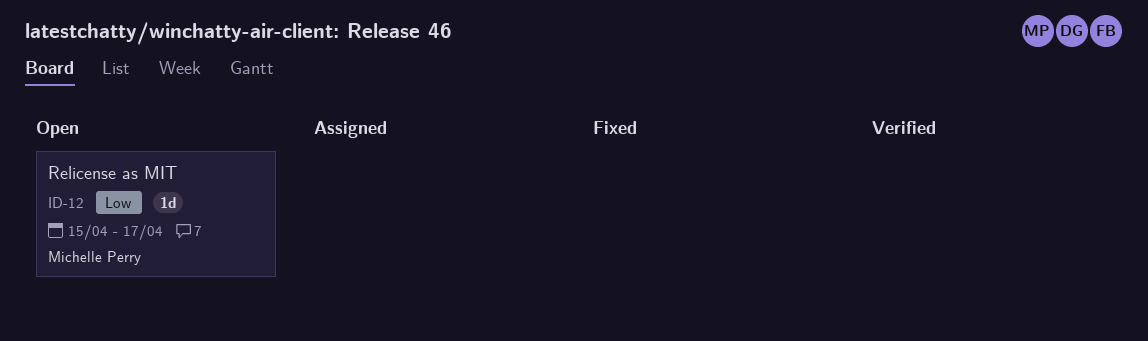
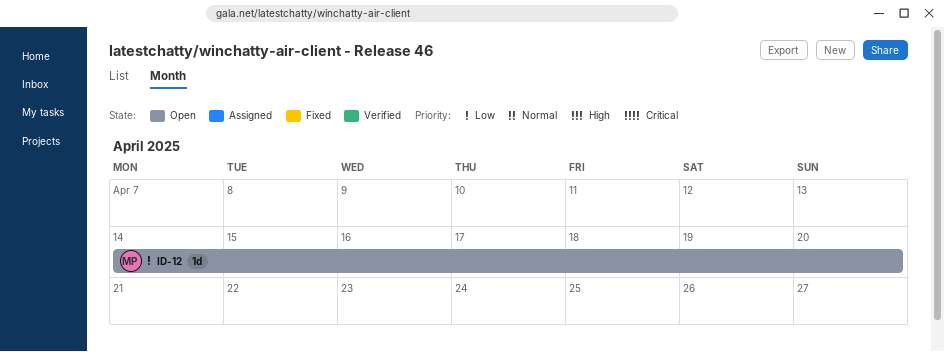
ID-12, start: Apr 15 -> Apr 14
ID-12, due: Apr 17 -> Apr 20

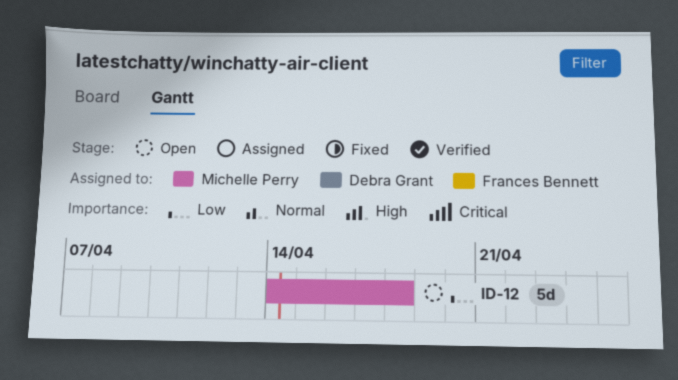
ID-12, estimate: 1d -> 5d
ID-12, due: Apr 20 -> Apr 18

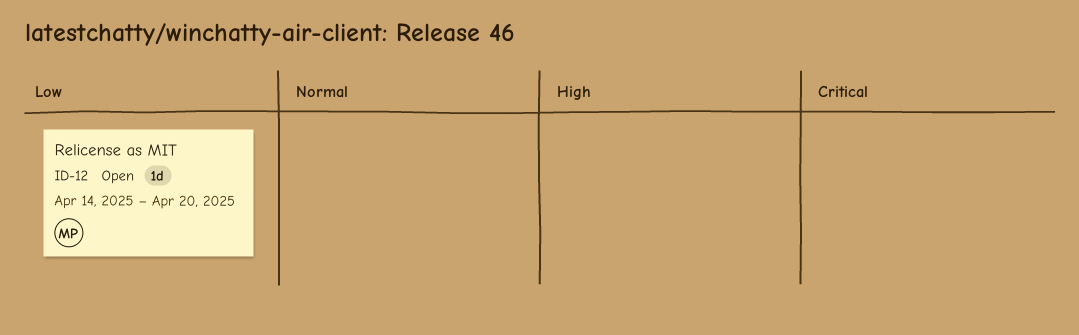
ID-12, estimate: 5d -> 1d
ID-12, due: Apr 18 -> Apr 20

